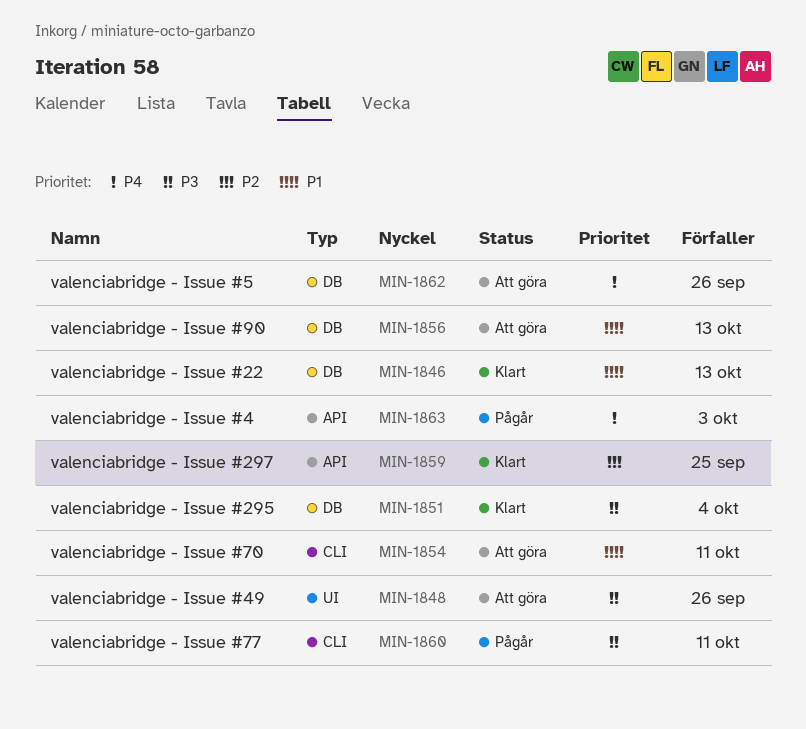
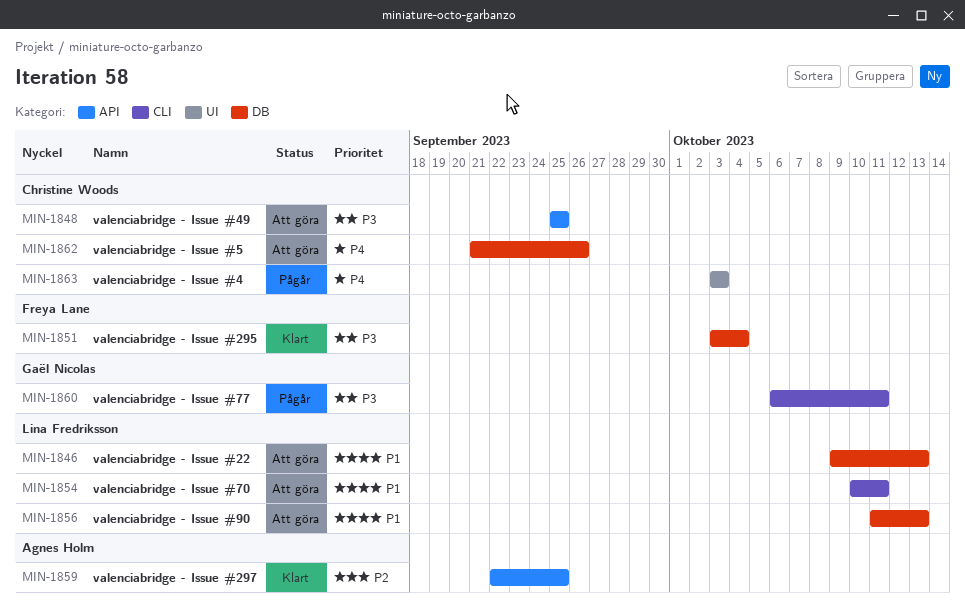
MIN-1846, status: Klart -> Att göra
MIN-1848, label: UI -> API
MIN-1848, due: Sep 26 -> Sep 25
MIN-1863, label: API -> UI

